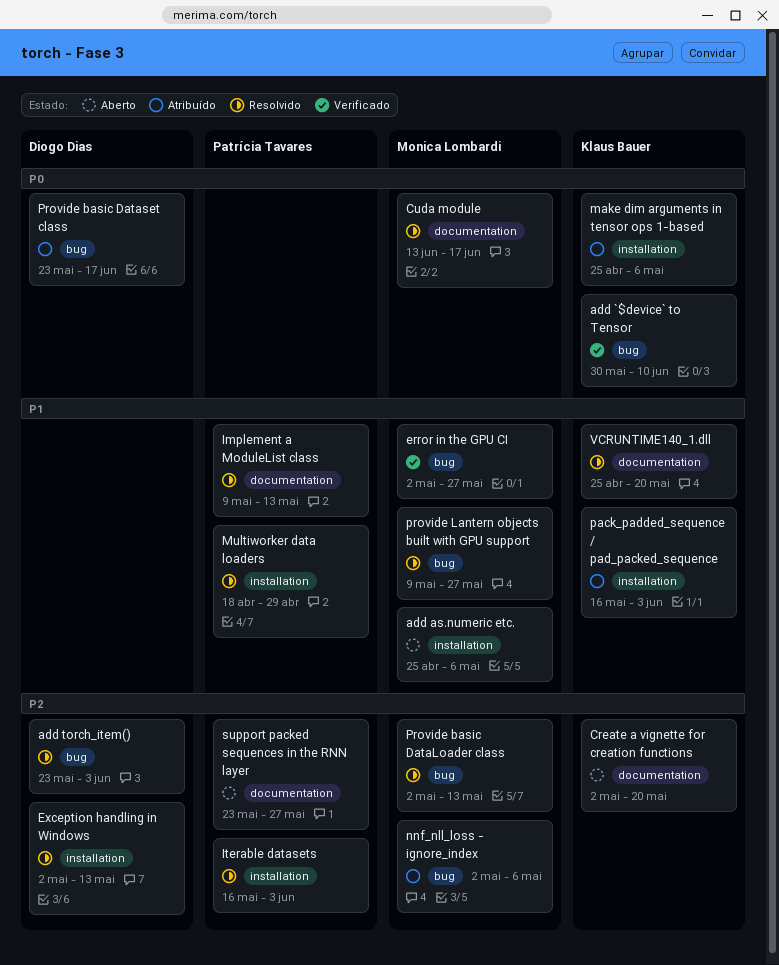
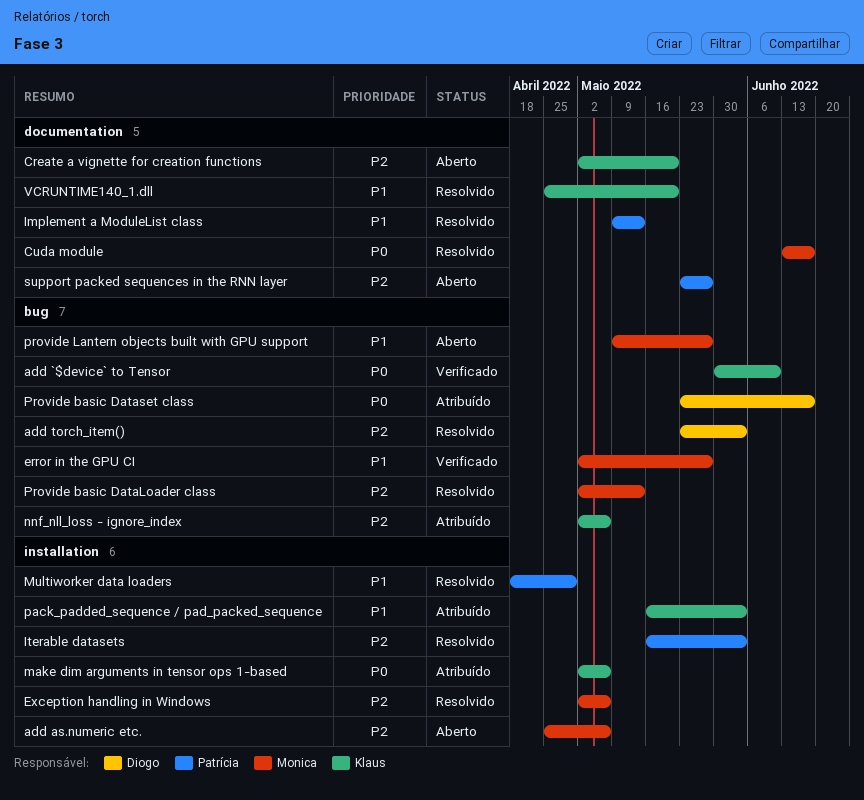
add as.numeric etc., priority: P1 -> P2
Exception handling in Windows, owner: Diogo Dias -> Monica Lombardi
Exception handling in Windows, due: May 13 -> May 6
make dim arguments in tensor ops 1-based, start: Apr 25 -> May 2
nnf_nll_loss - ignore_index, owner: Monica Lombardi -> Klaus Bauer
provide Lantern objects built with GPU support, status: Resolvido -> Aberto

